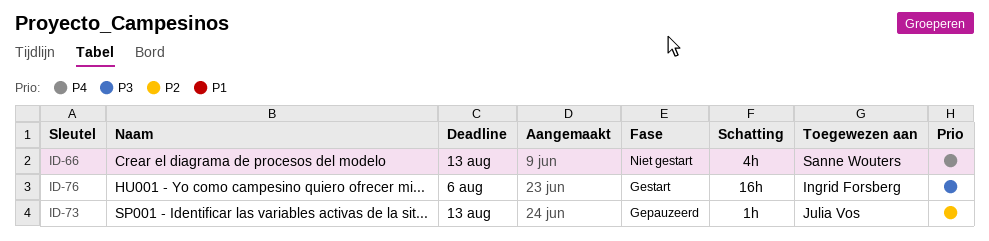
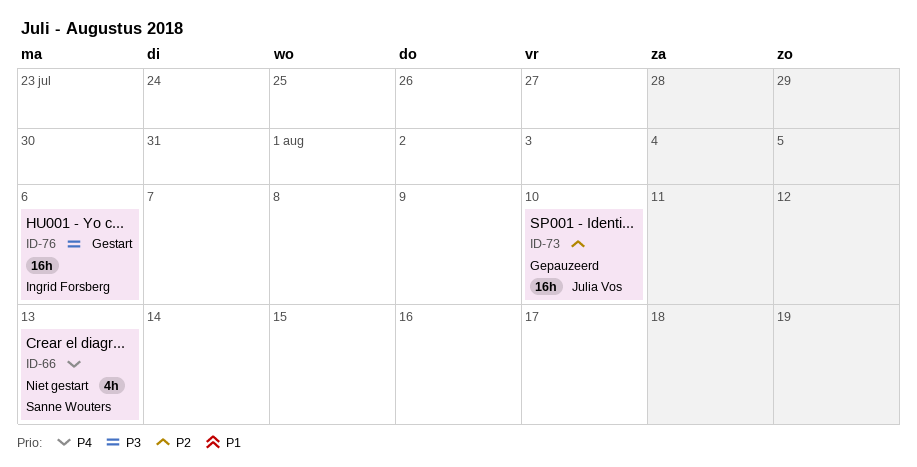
ID-73, estimate: 1h -> 16h
ID-73, due: Aug 13 -> Aug 10

